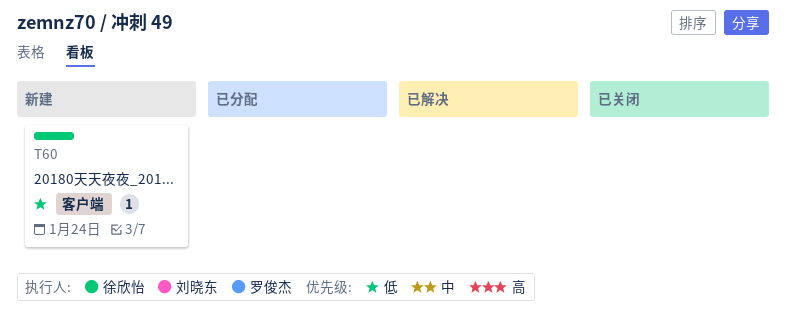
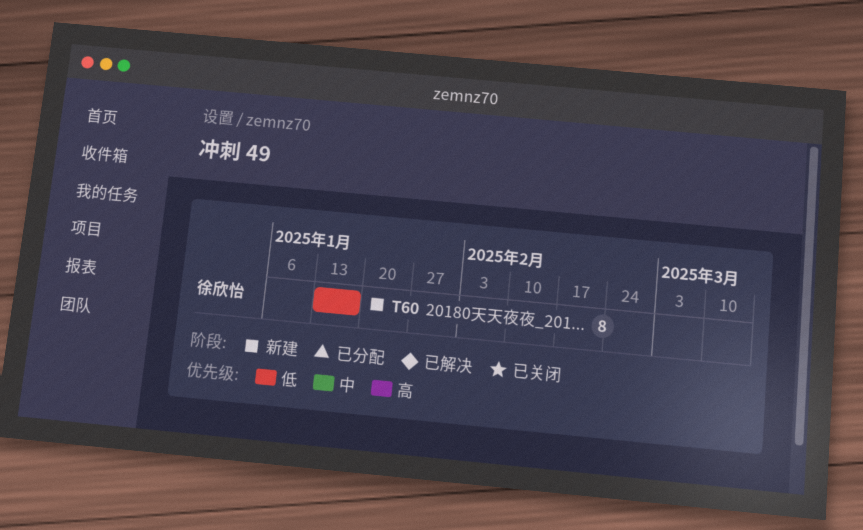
T60, estimate: 1 -> 8
T60, due: Jan 24 -> Jan 17

